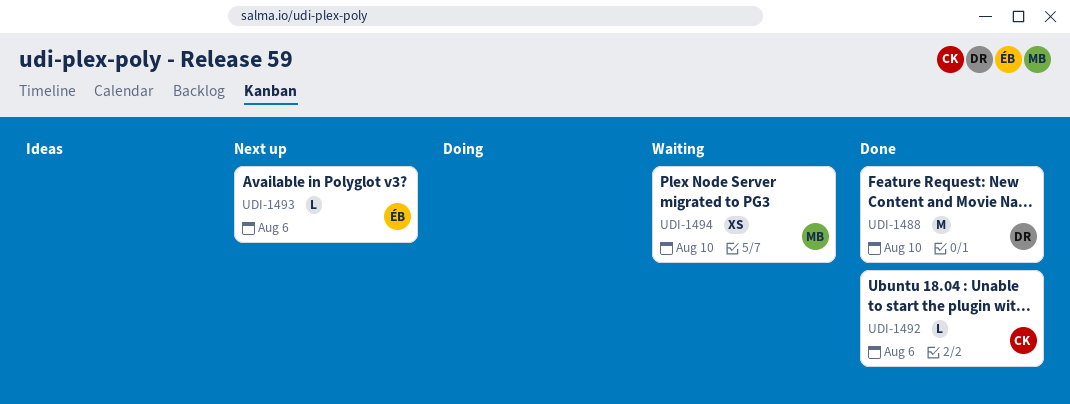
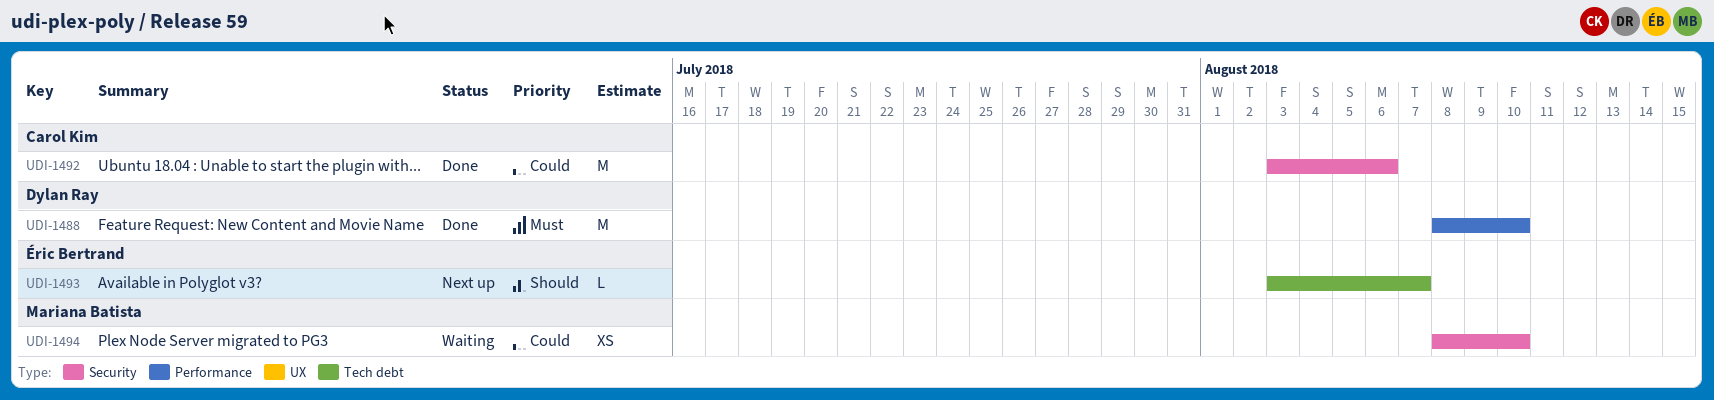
UDI-1492, estimate: L -> M
UDI-1493, due: Aug 6 -> Aug 7

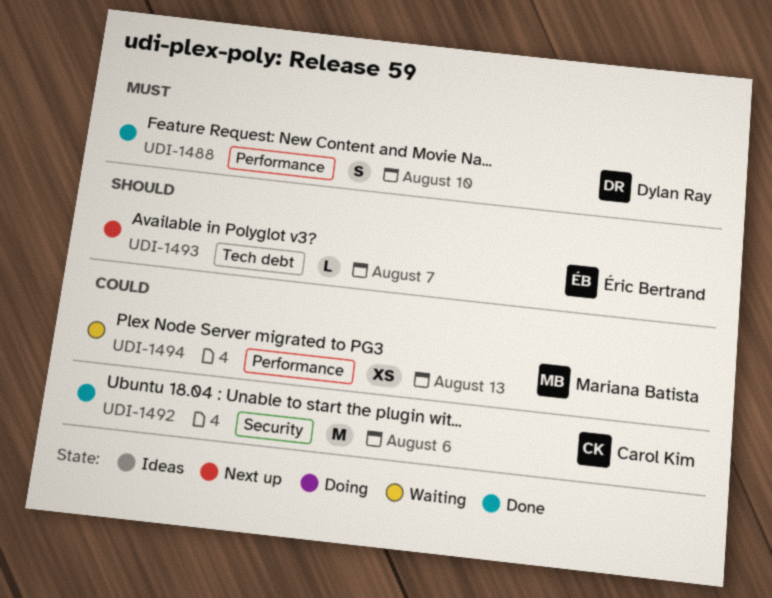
UDI-1488, estimate: M -> S
UDI-1494, label: Security -> Performance
UDI-1494, due: Aug 10 -> Aug 13

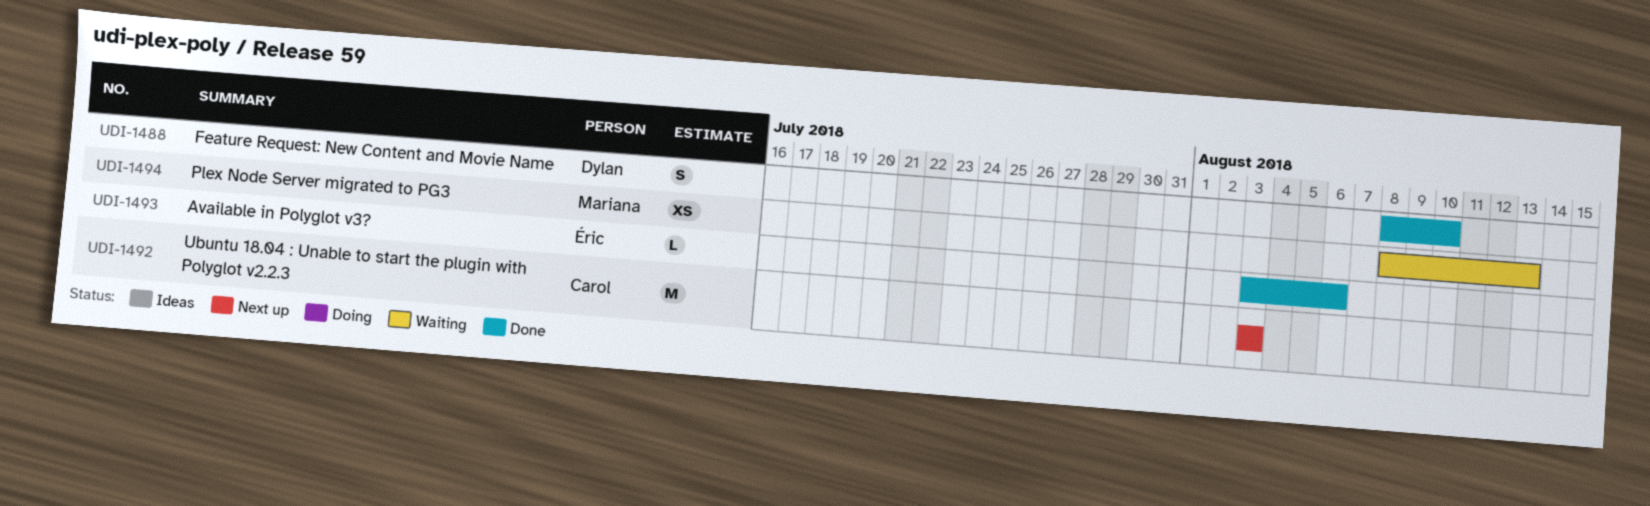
UDI-1492, status: Done -> Next up
UDI-1492, due: Aug 6 -> Aug 3
UDI-1493, status: Next up -> Done
UDI-1493, due: Aug 7 -> Aug 6

